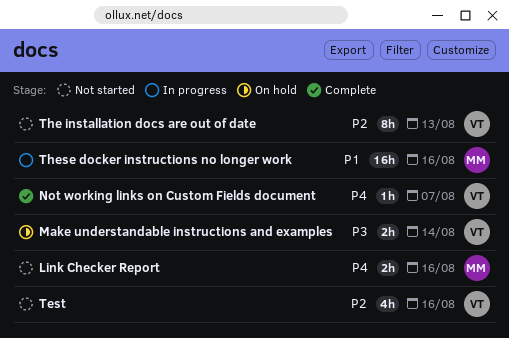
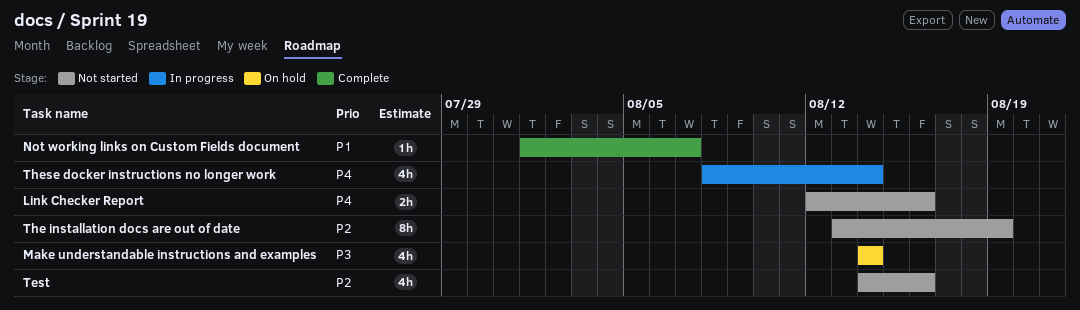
Make understandable instructions and examples, estimate: 2h -> 4h
Not working links on Custom Fields document, priority: P4 -> P1
The installation docs are out of date, due: Aug 13 -> Aug 19
These docker instructions no longer work, priority: P1 -> P4
These docker instructions no longer work, estimate: 16h -> 4h
These docker instructions no longer work, due: Aug 16 -> Aug 14

